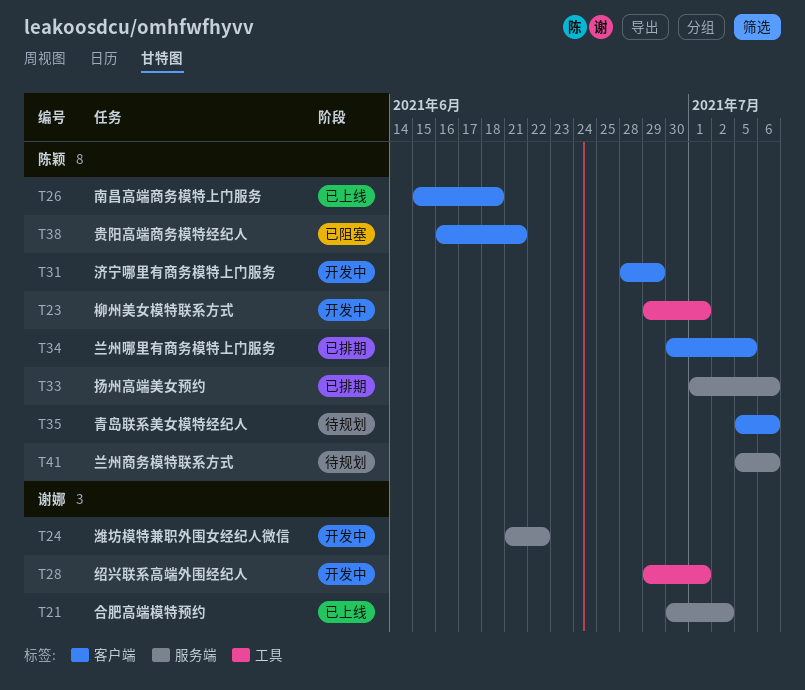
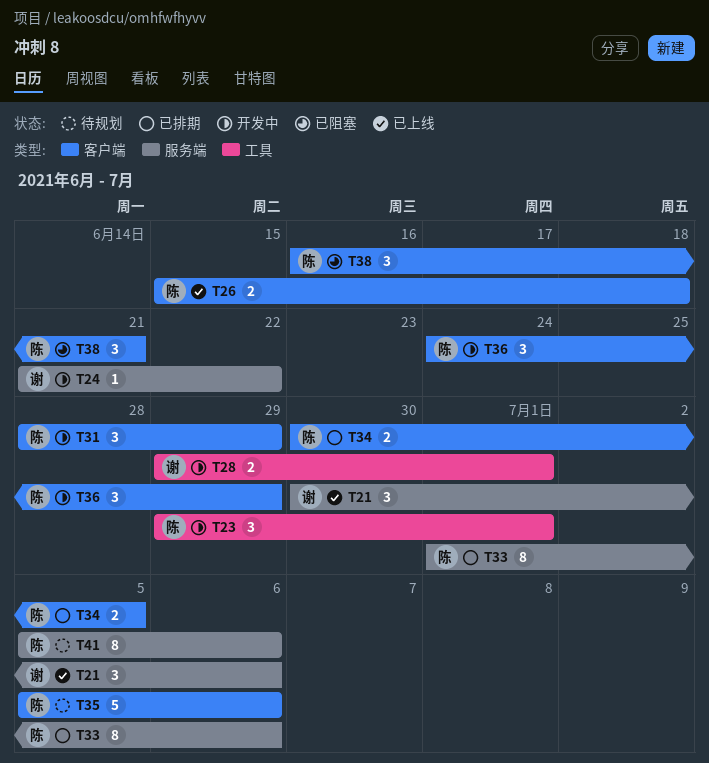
T21, due: Jul 2 -> Jul 6
T36: none -> present

